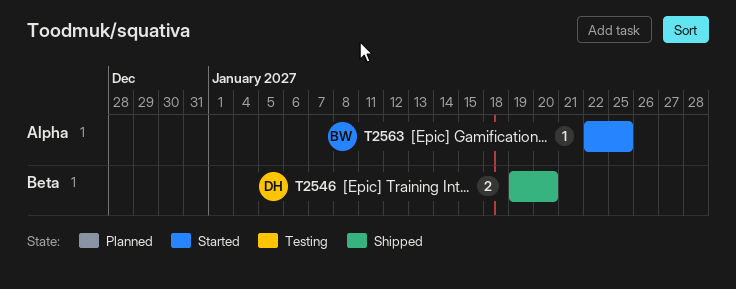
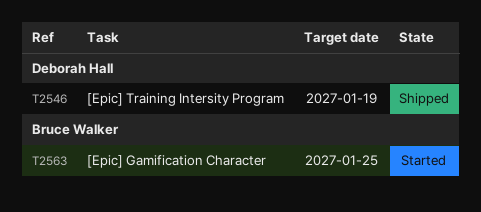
T2546, due: Jan 20 -> Jan 19

